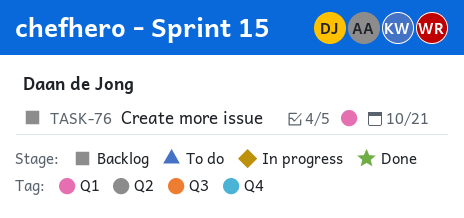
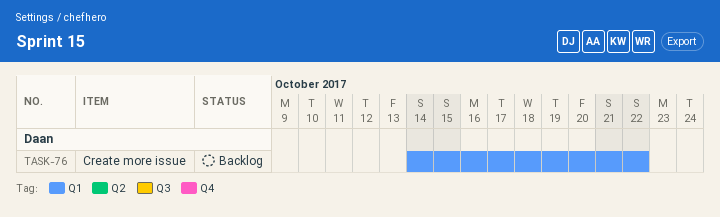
TASK-76, due: Oct 21 -> Oct 22

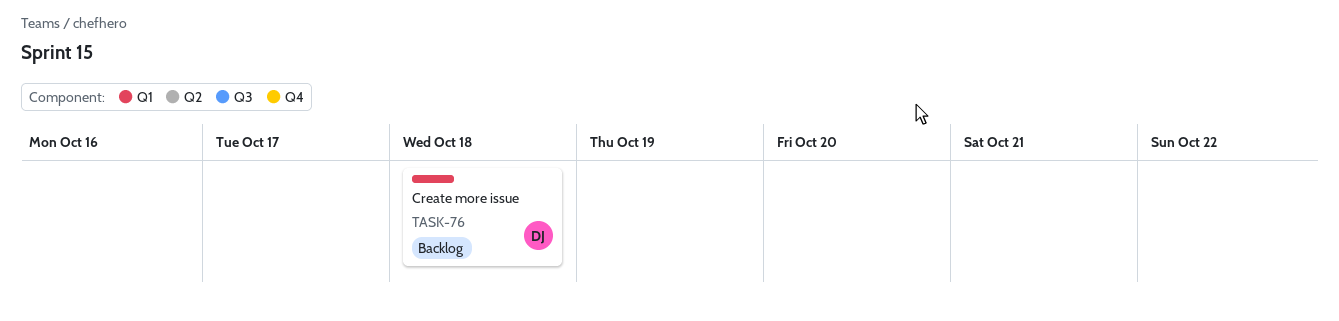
TASK-76, due: Oct 22 -> Oct 18

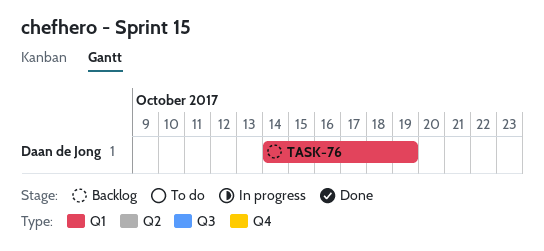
TASK-76, due: Oct 18 -> Oct 19

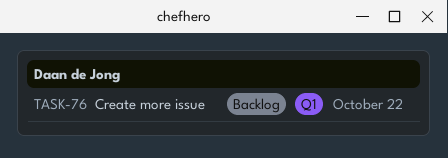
TASK-76, due: Oct 19 -> Oct 22

